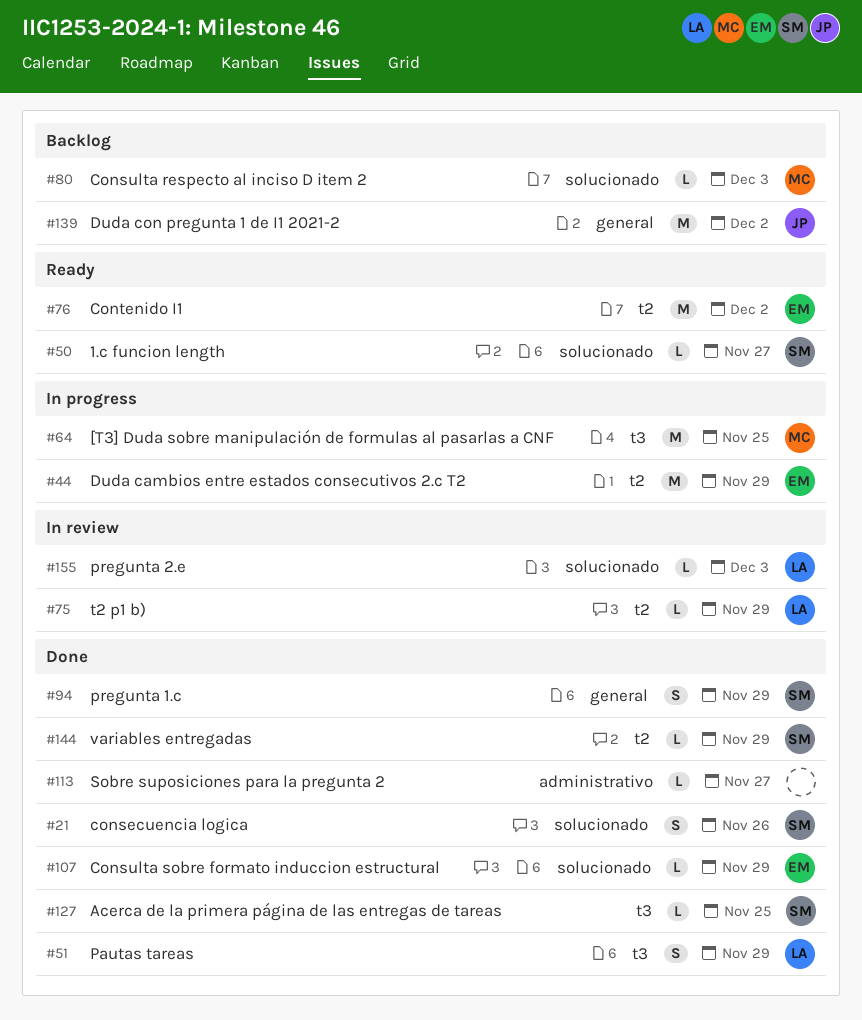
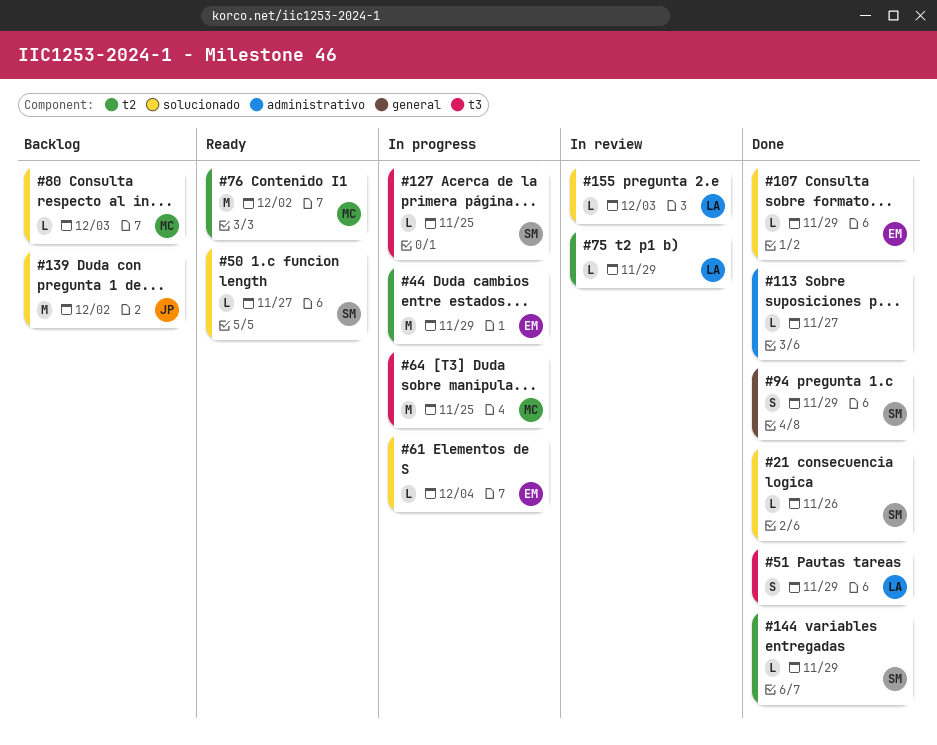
#21, estimate: S -> L
#61: none -> present
#76, owner: EM -> MC
#127, status: Done -> In progress
#139, label: general -> solucionado

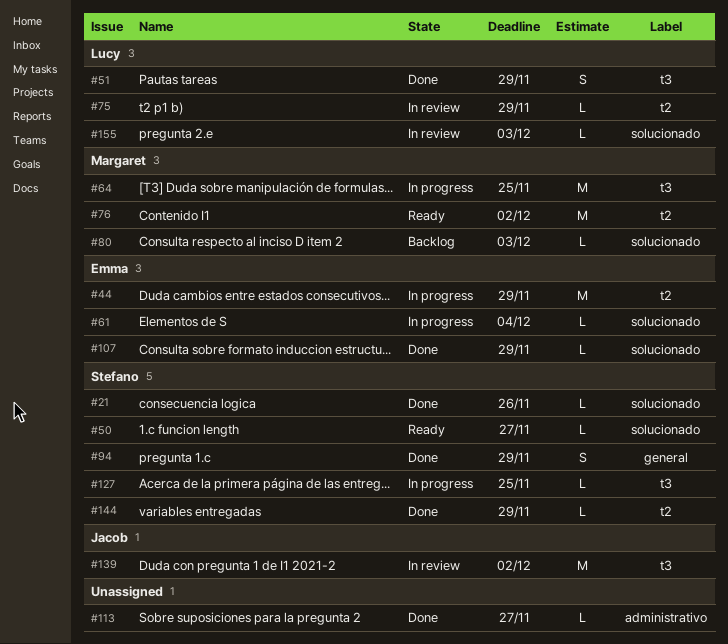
#139, status: Backlog -> In review
#139, label: solucionado -> t3

